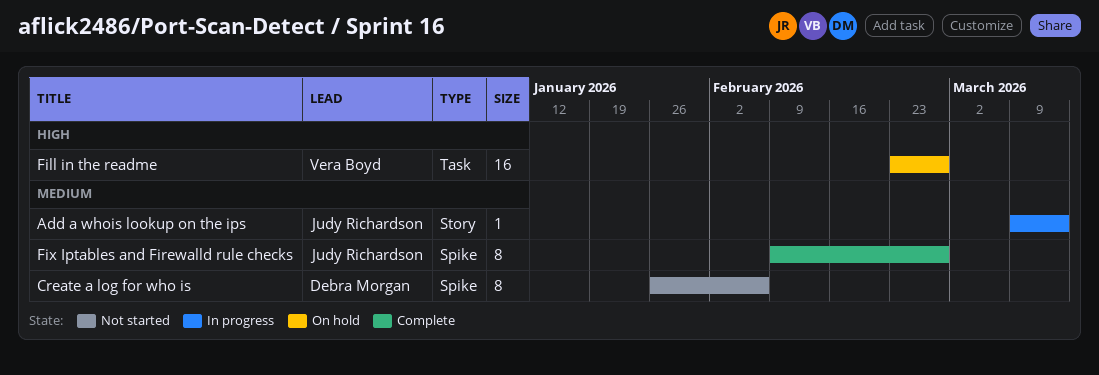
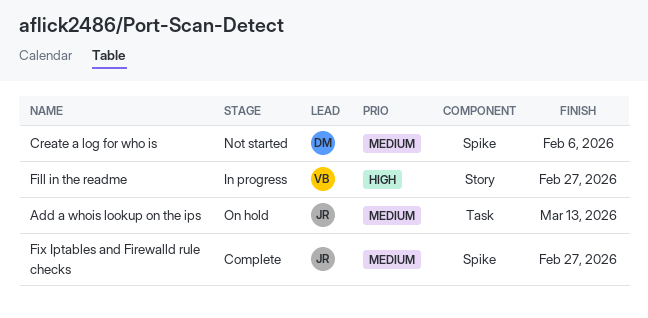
Add a whois lookup on the ips, status: In progress -> On hold
Add a whois lookup on the ips, label: Story -> Task
Fill in the readme, status: On hold -> In progress
Fill in the readme, label: Task -> Story

